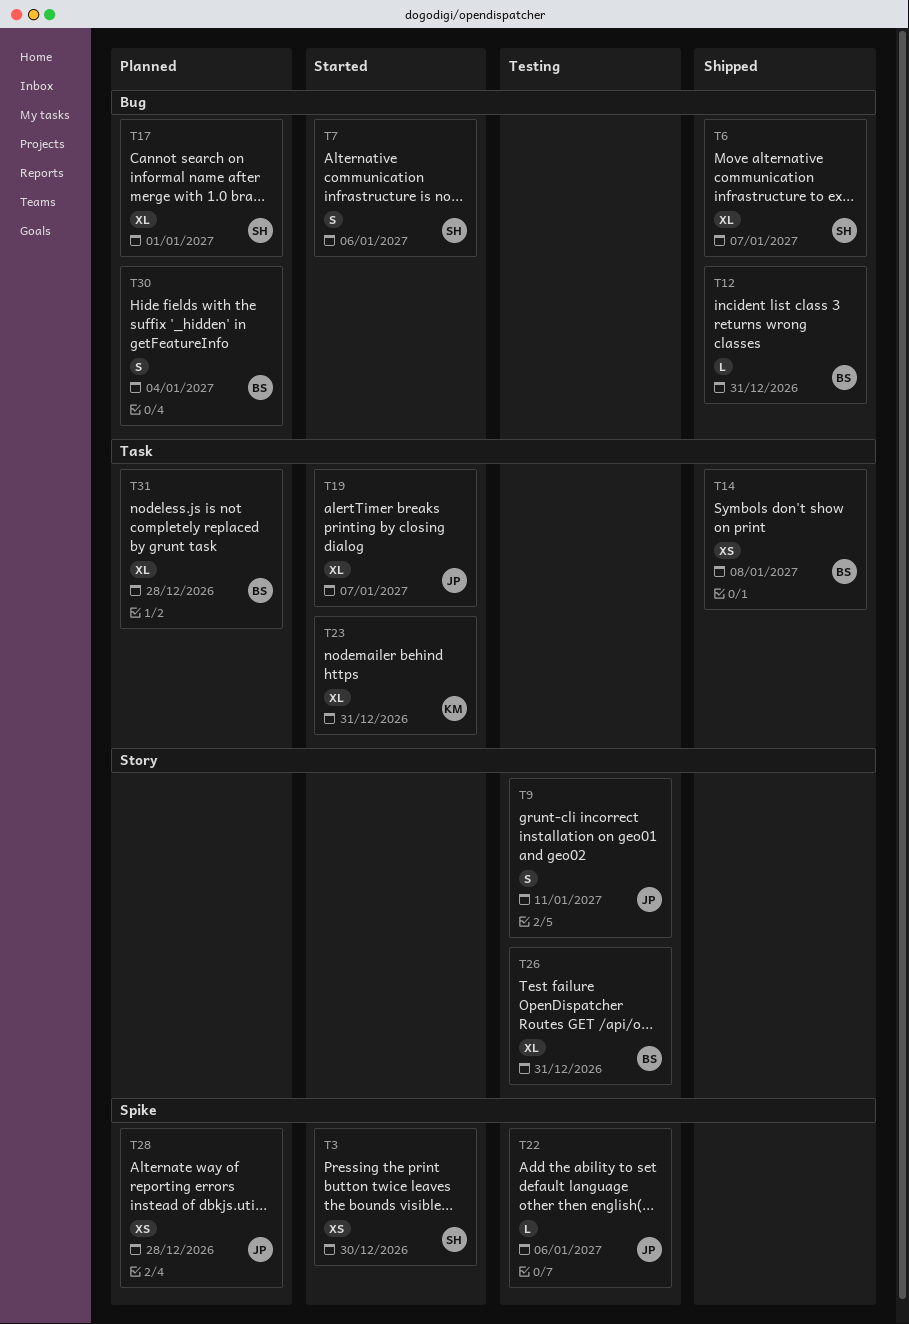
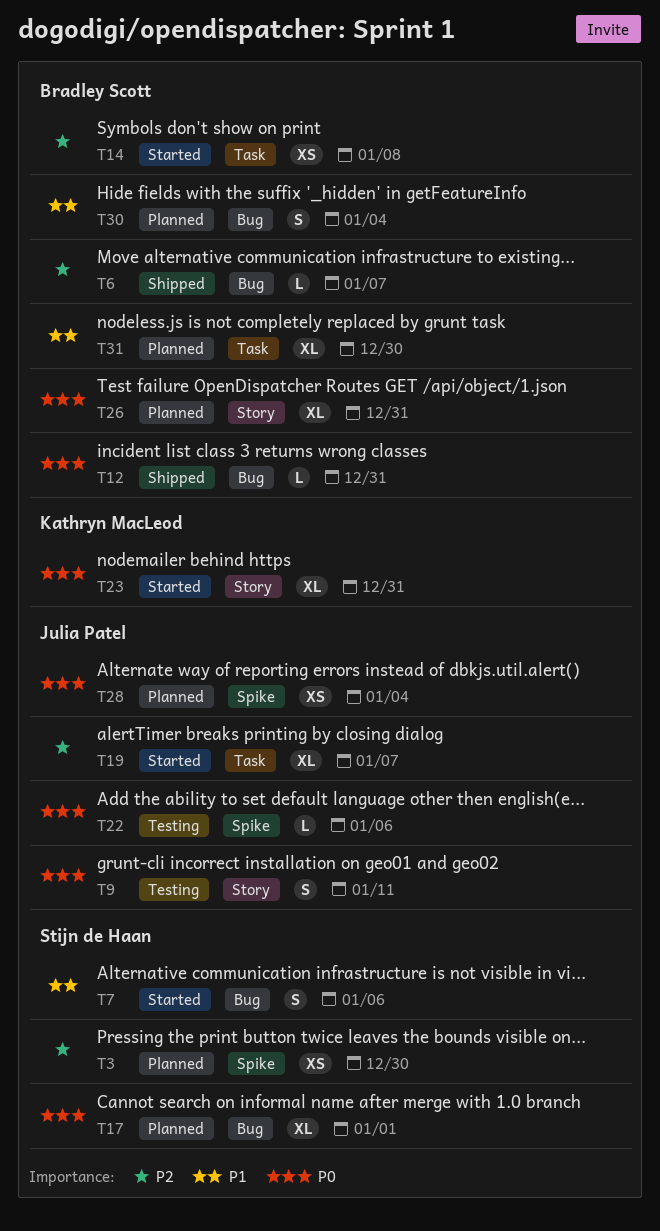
T3, status: Started -> Planned
T6, owner: Stijn de Haan -> Bradley Scott
T6, estimate: XL -> L
T14, status: Shipped -> Started
T23, label: Task -> Story
T26, status: Testing -> Planned
T28, due: Dec 28 -> Jan 4
T31, due: Dec 28 -> Dec 30

